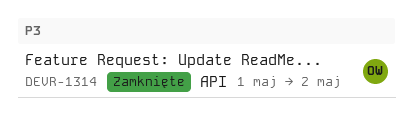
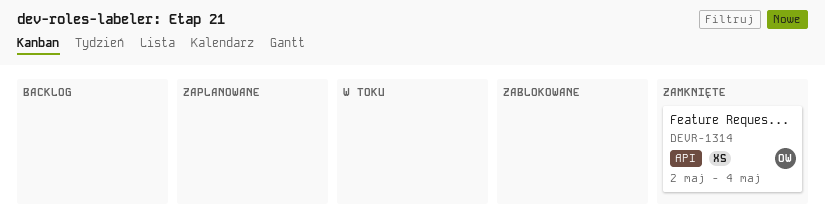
DEVR-1314, start: May 1 -> May 2
DEVR-1314, due: May 2 -> May 4

